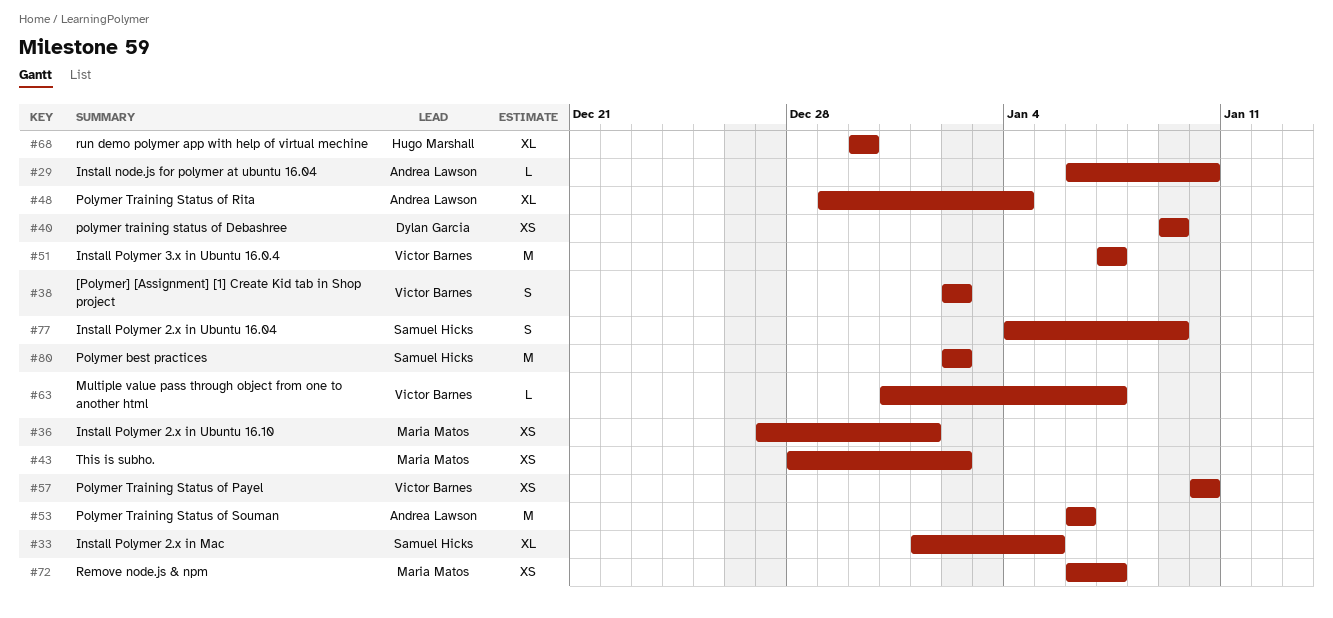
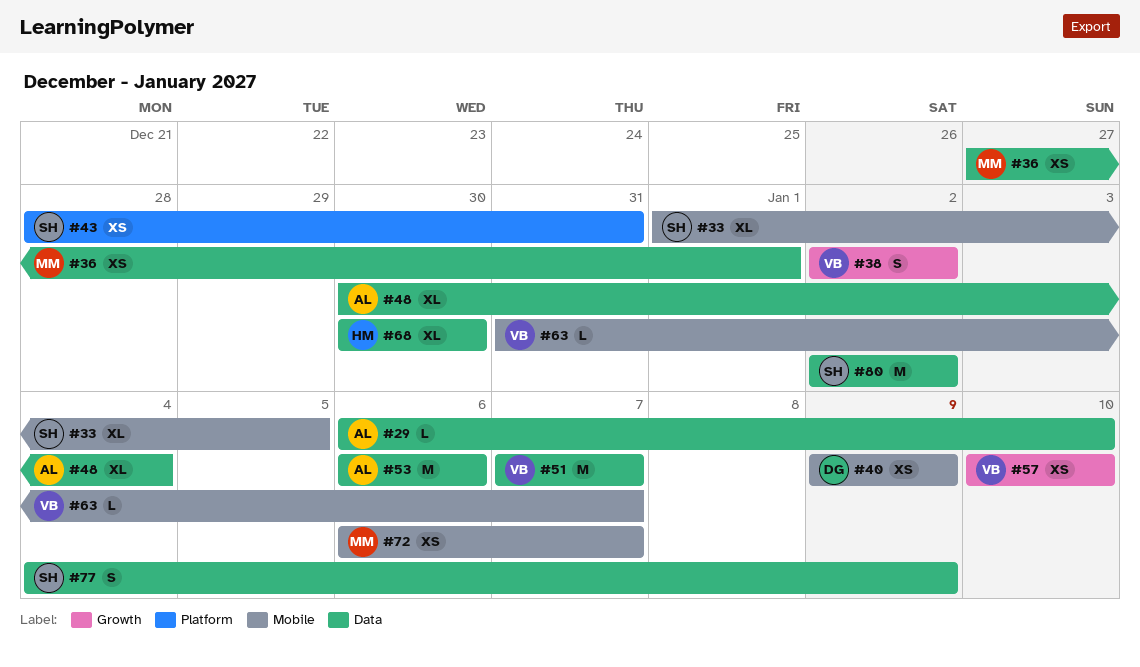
#43, owner: Maria Matos -> Samuel Hicks
#43, due: Jan 2 -> Dec 31
#48, start: Dec 29 -> Dec 30

